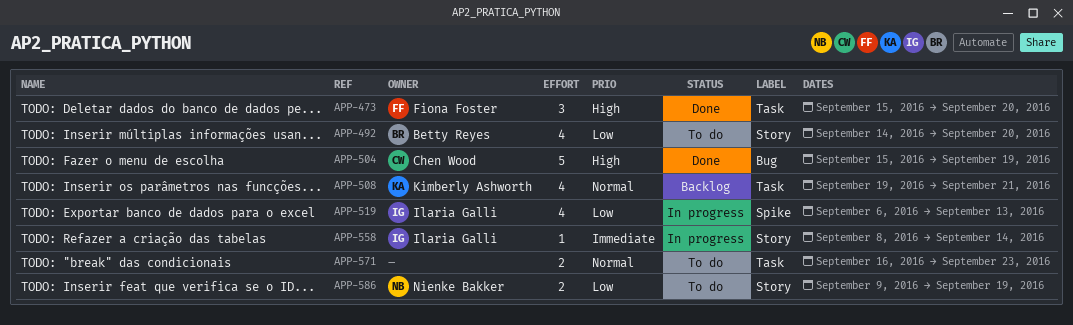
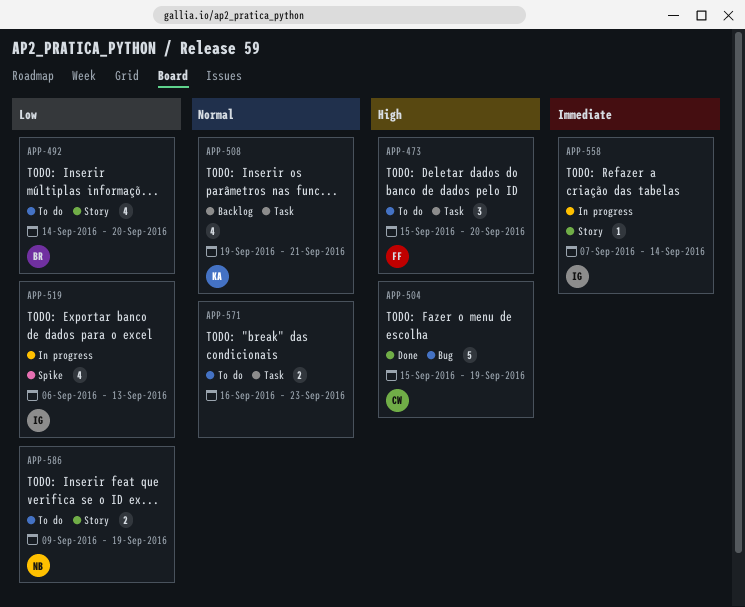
APP-473, status: Done -> To do
APP-558, start: Sep 8 -> Sep 7

